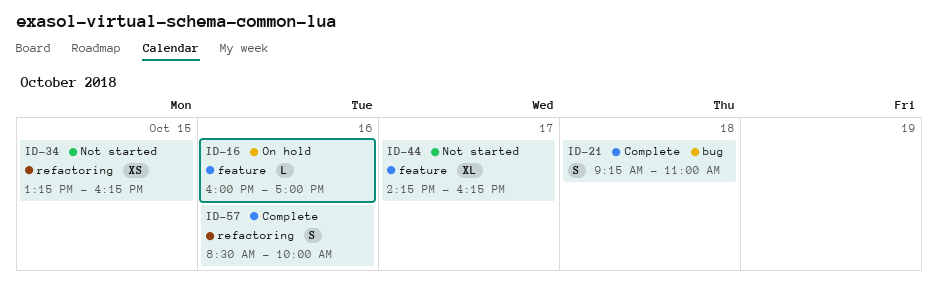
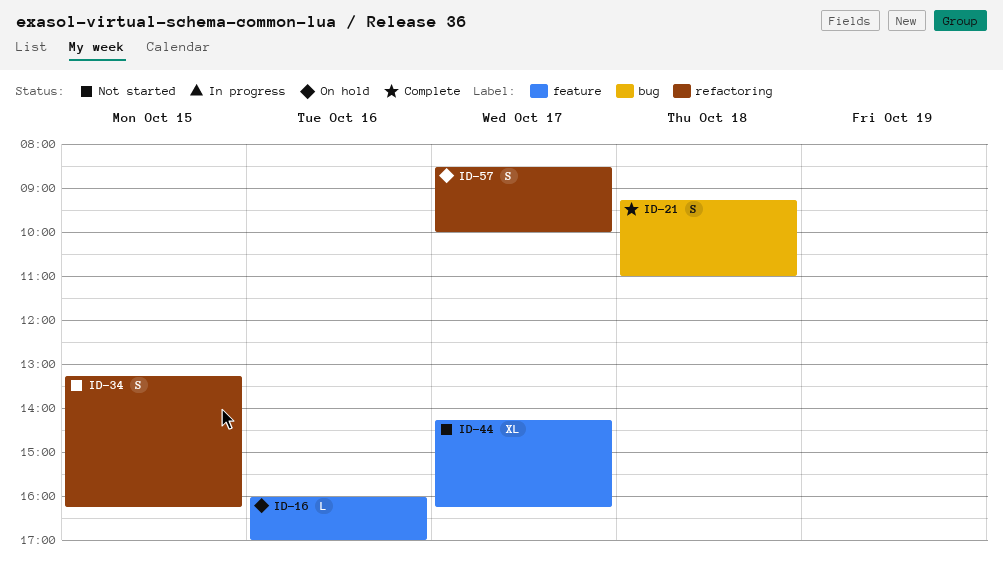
ID-34, estimate: XS -> S
ID-57, status: Complete -> On hold
ID-57, day: Oct 16 -> Oct 17

